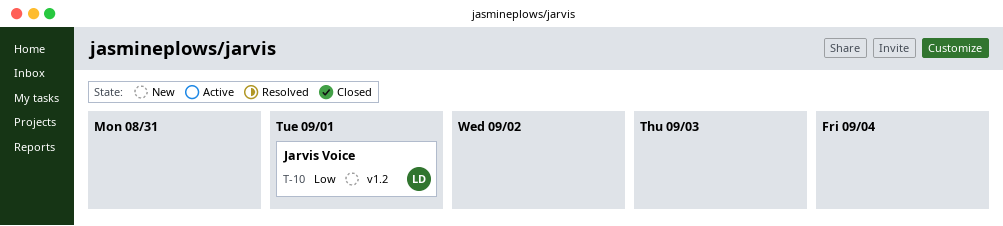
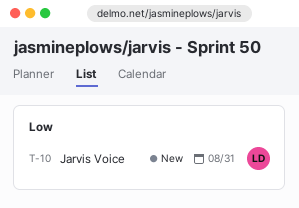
T-10, due: Sep 1 -> Aug 31

